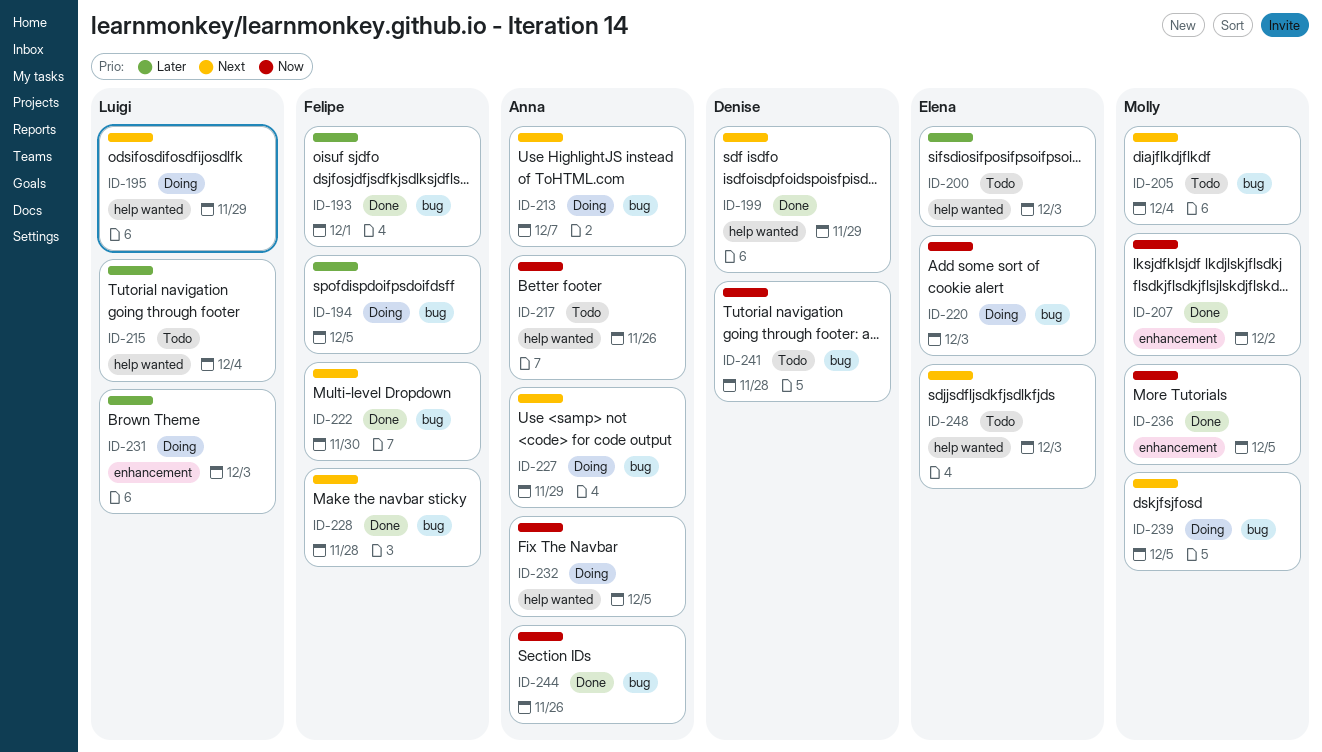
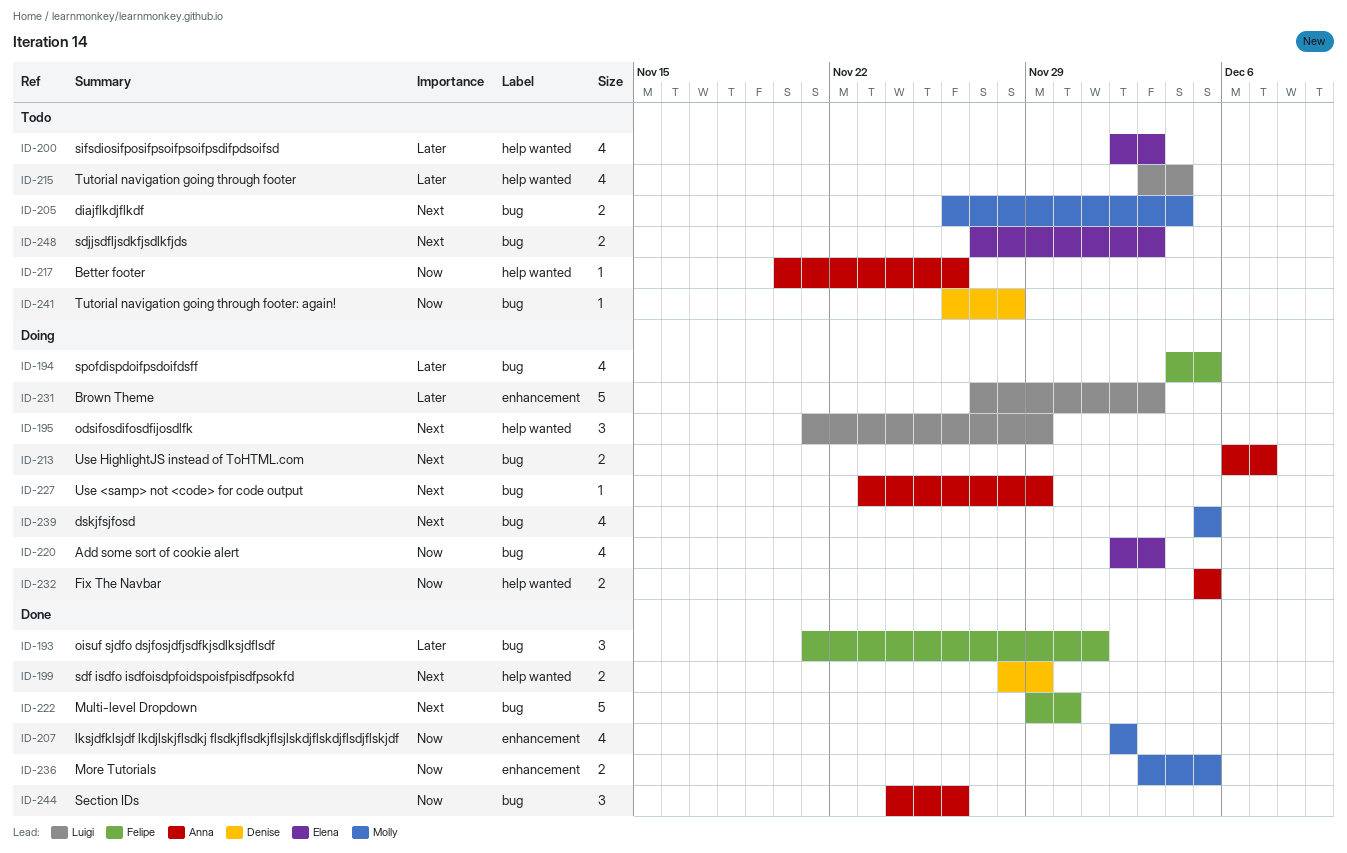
ID-228: present -> none
ID-248, label: help wanted -> bug

